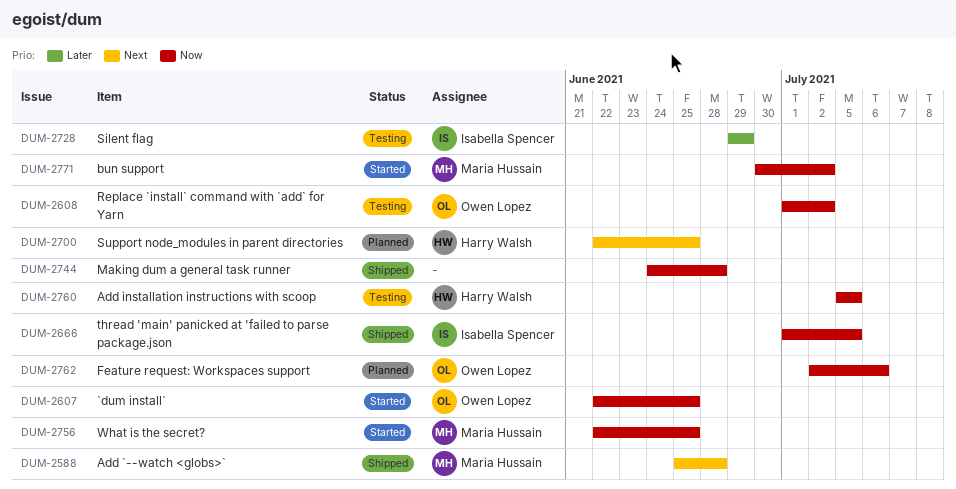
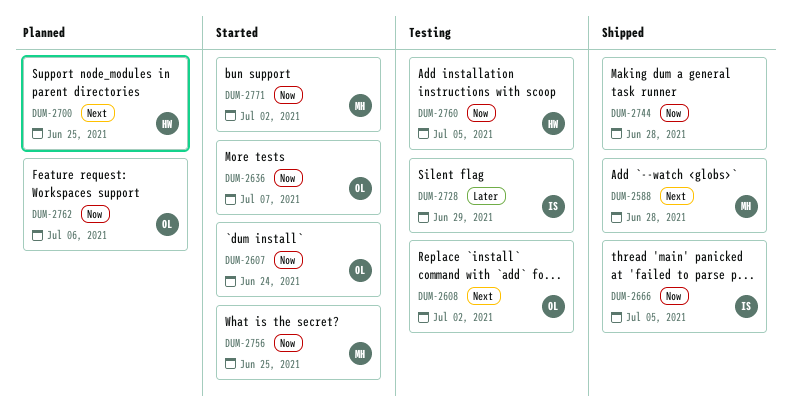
DUM-2607, due: Jun 25 -> Jun 24
DUM-2608, priority: Now -> Next
DUM-2636: none -> present

